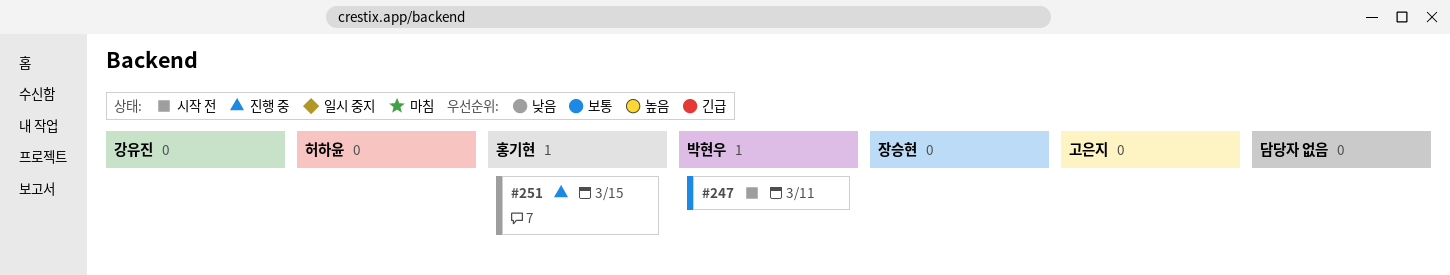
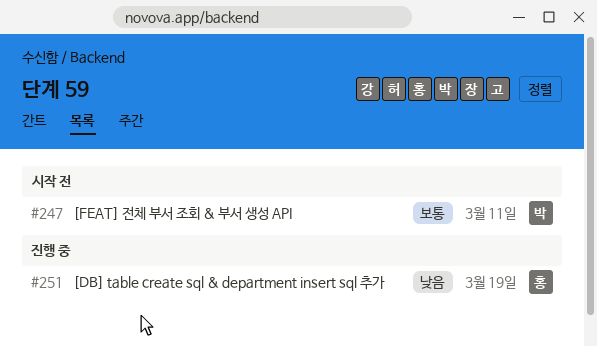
#251, due: Mar 15 -> Mar 19

